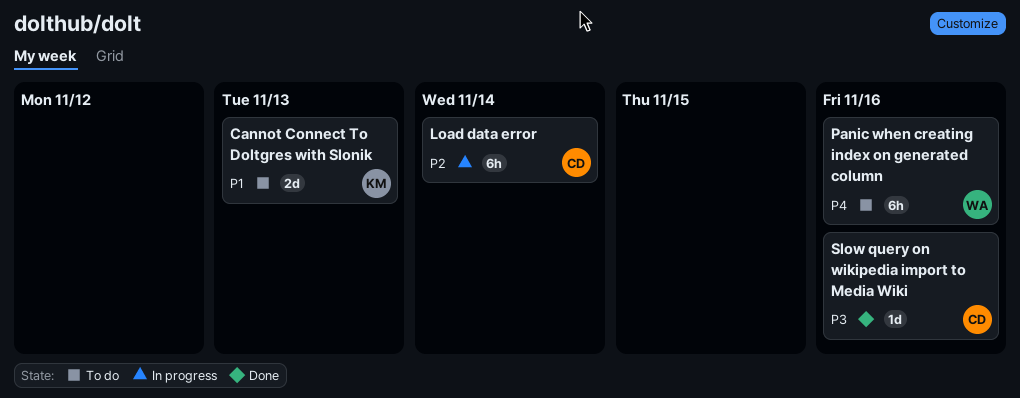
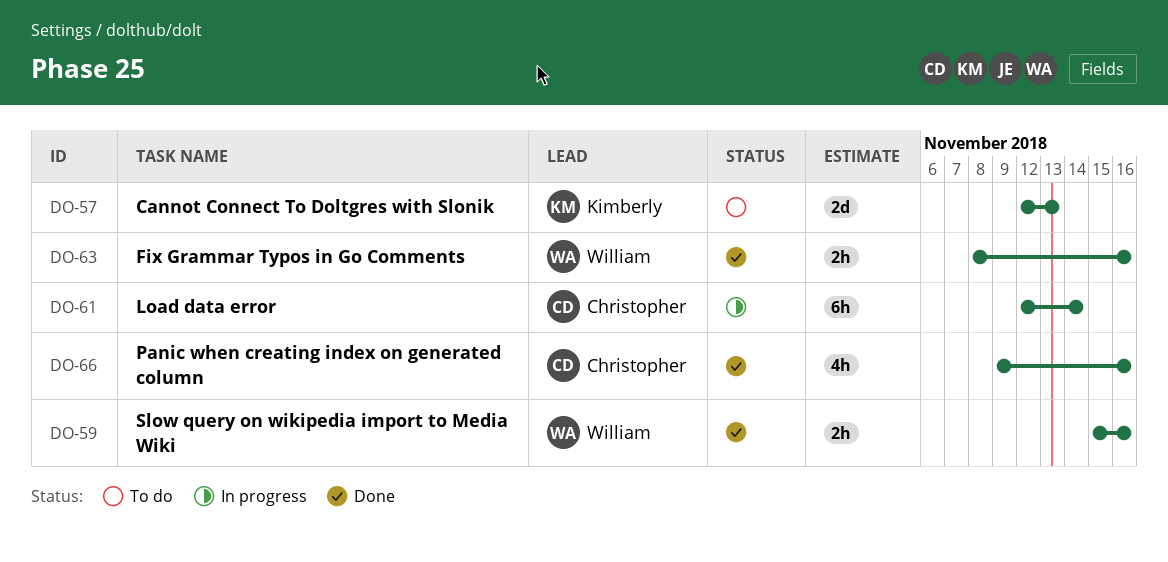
Fix Grammar Typos in Go Comments: none -> present
Panic when creating index on generated column, status: To do -> Done
Panic when creating index on generated column, owner: William -> Christopher
Panic when creating index on generated column, estimate: 6h -> 4h
Slow query on wikipedia import to Media Wiki, owner: Christopher -> William
Slow query on wikipedia import to Media Wiki, estimate: 1d -> 2h

